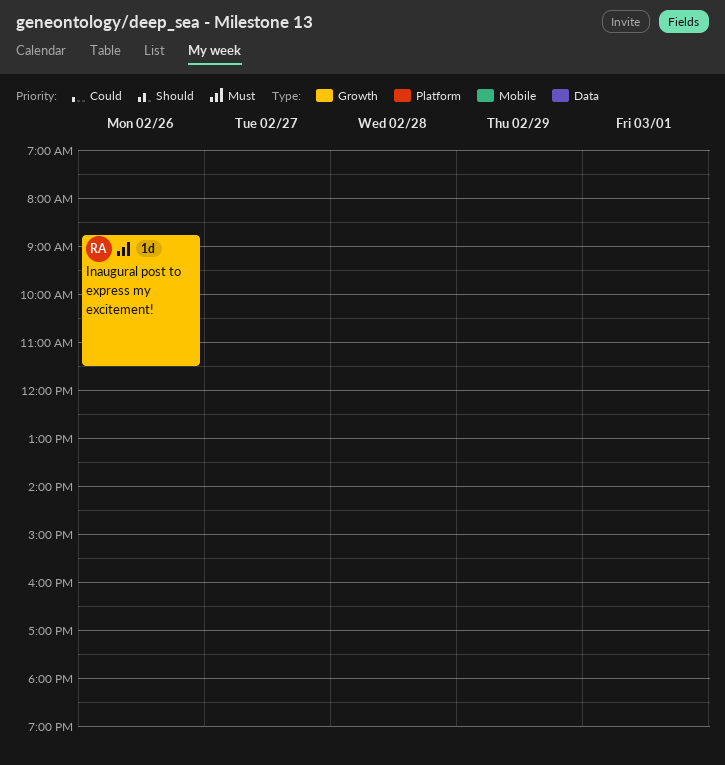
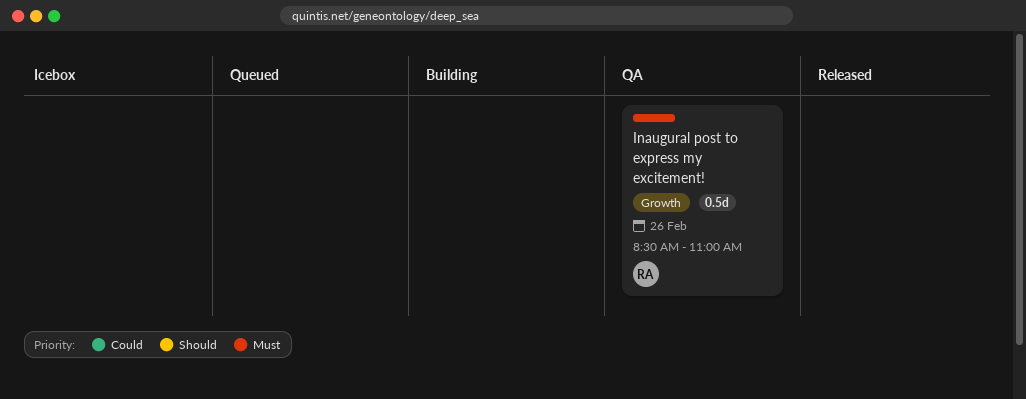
Inaugural post to express my excitement!, estimate: 1d -> 0.5d
Inaugural post to express my excitement!, begins: 08:45 -> 08:30
Inaugural post to express my excitement!, ends: 11:30 -> 11:00

